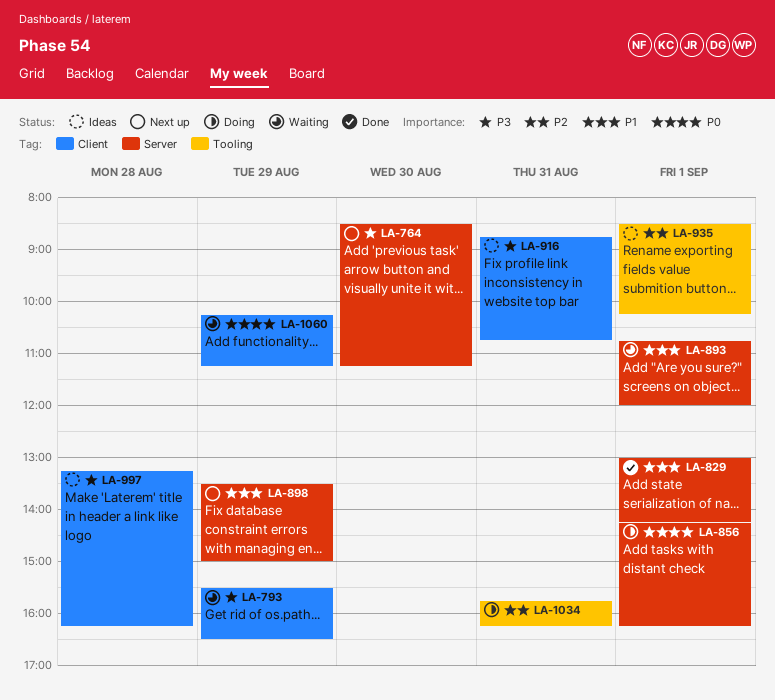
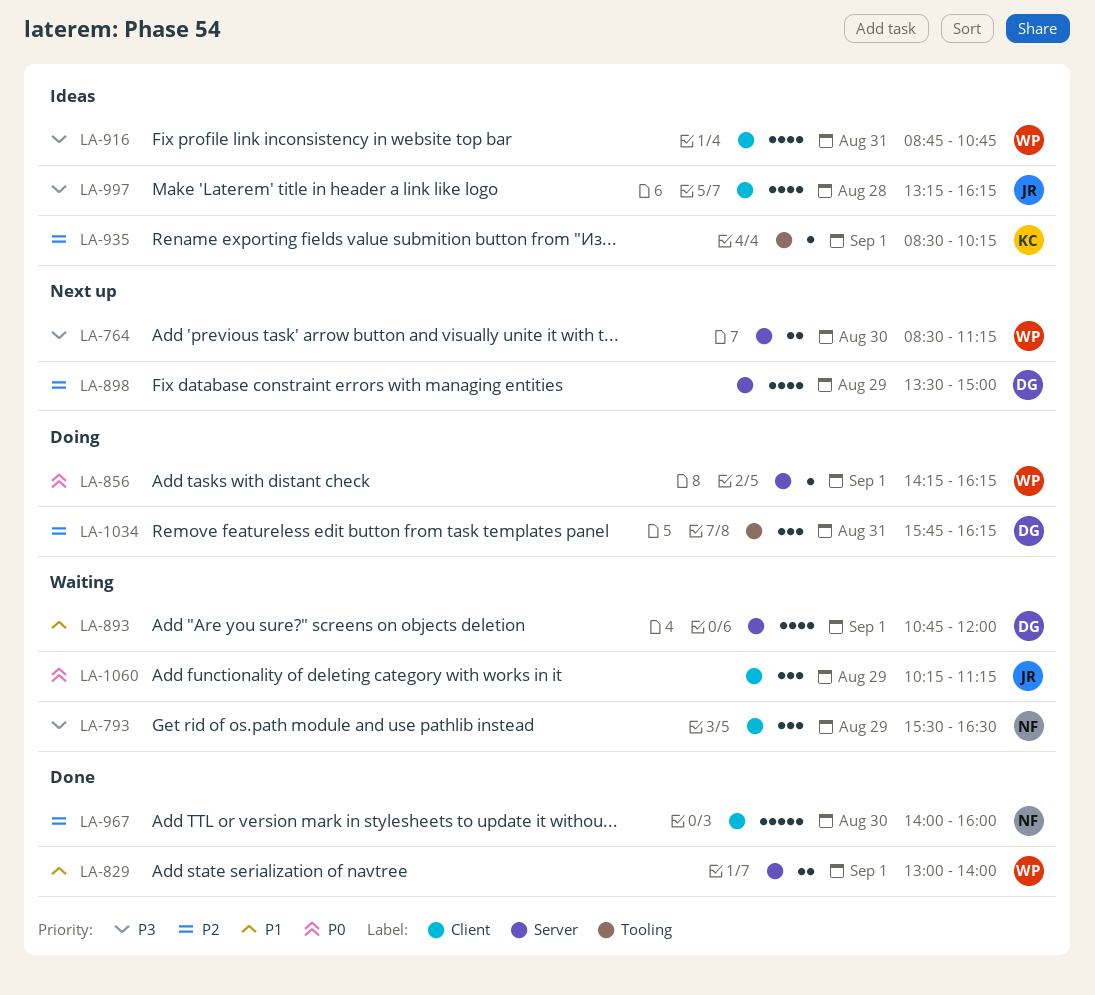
LA-829, ends: 14:15 -> 14:00
LA-898, priority: P1 -> P2
LA-967: none -> present

